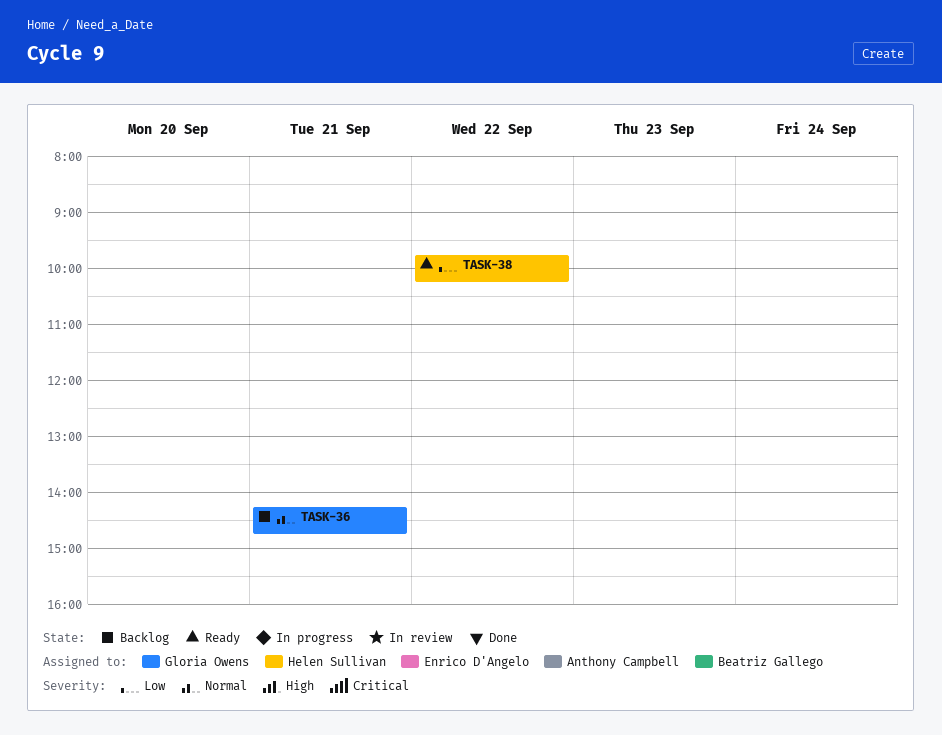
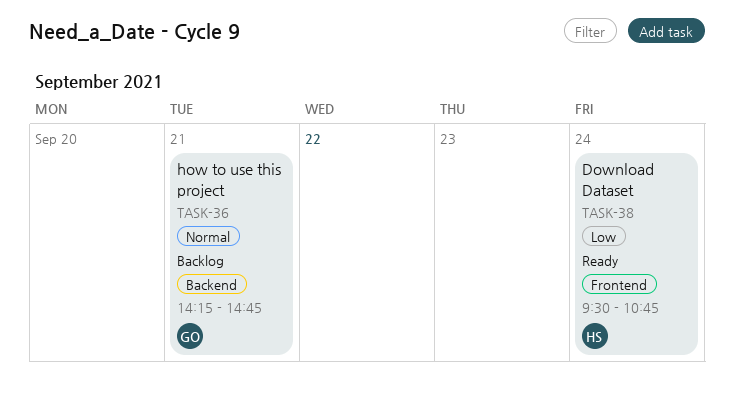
TASK-38, day: Sep 22 -> Sep 24
TASK-38, begins: 09:45 -> 09:30
TASK-38, ends: 10:15 -> 10:45

